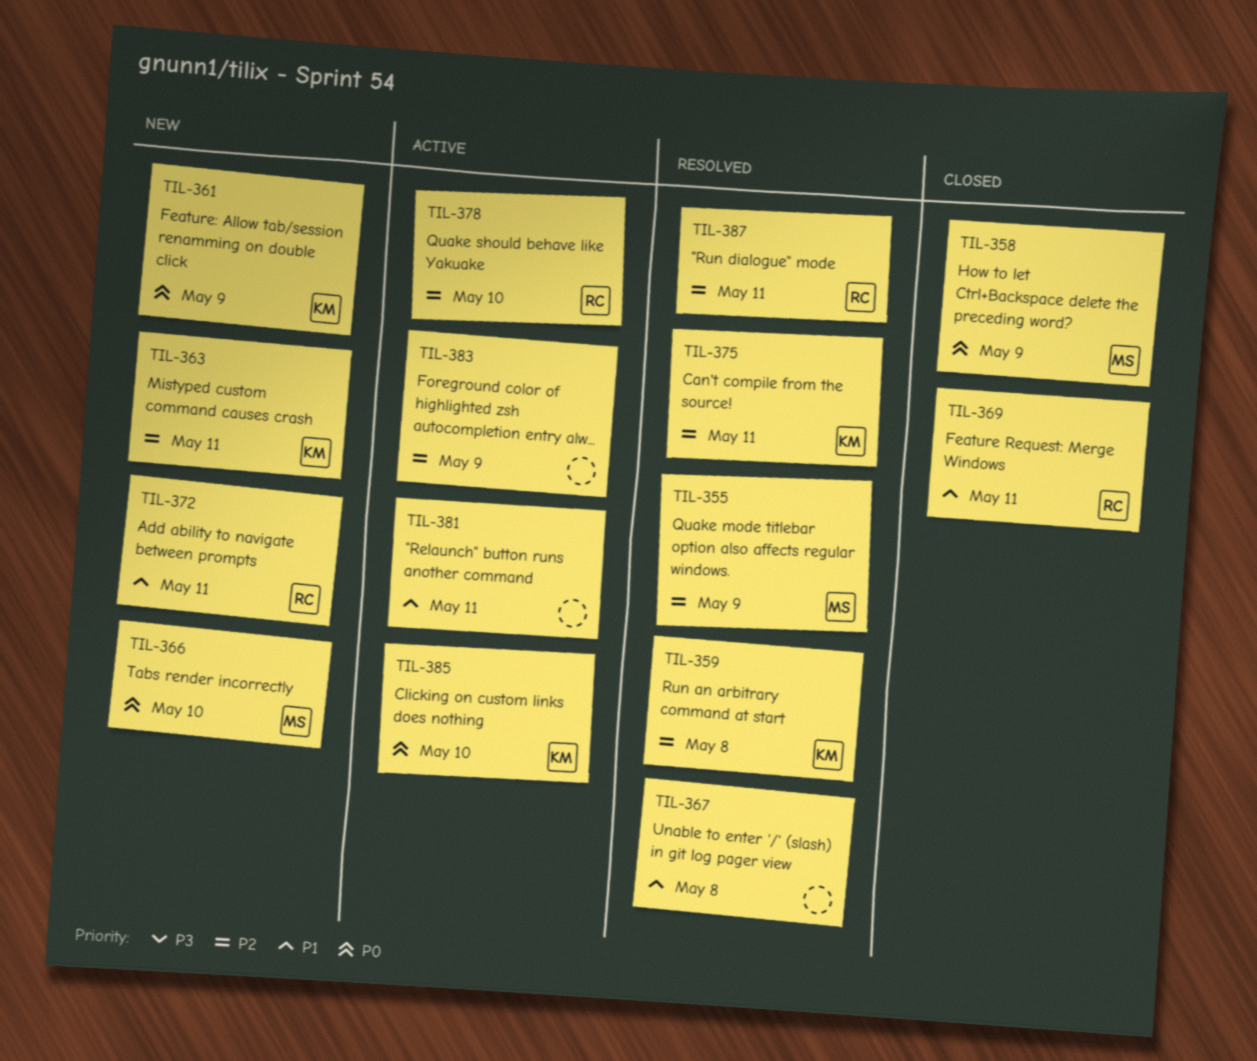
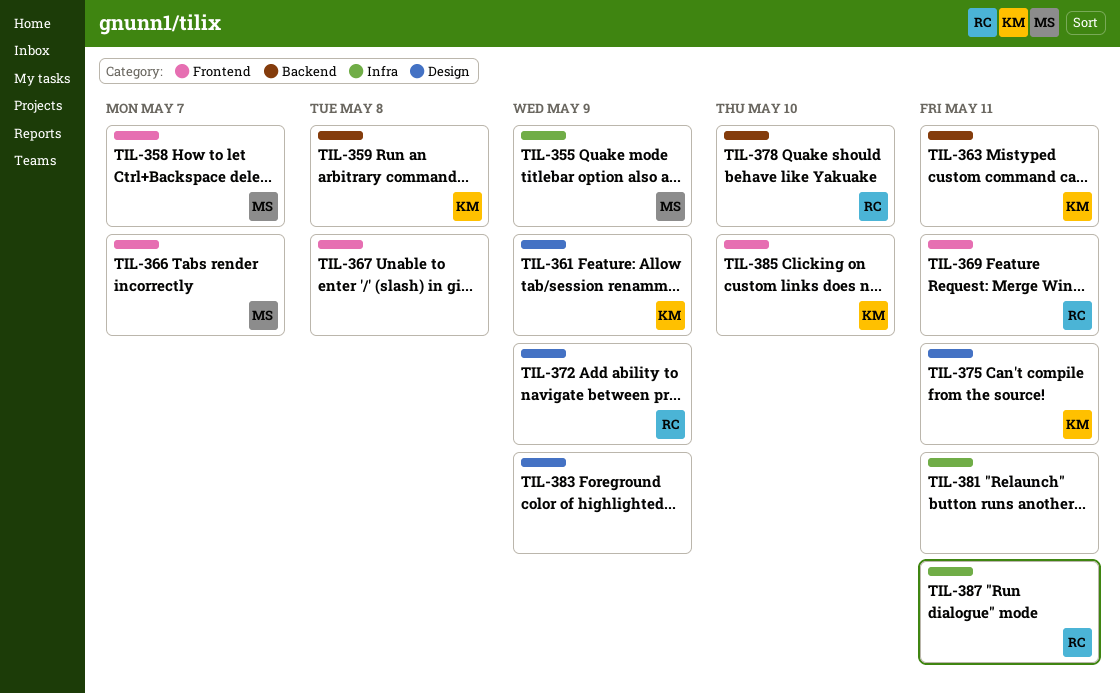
TIL-358, due: May 9 -> May 7
TIL-366, due: May 10 -> May 7
TIL-372, due: May 11 -> May 9

